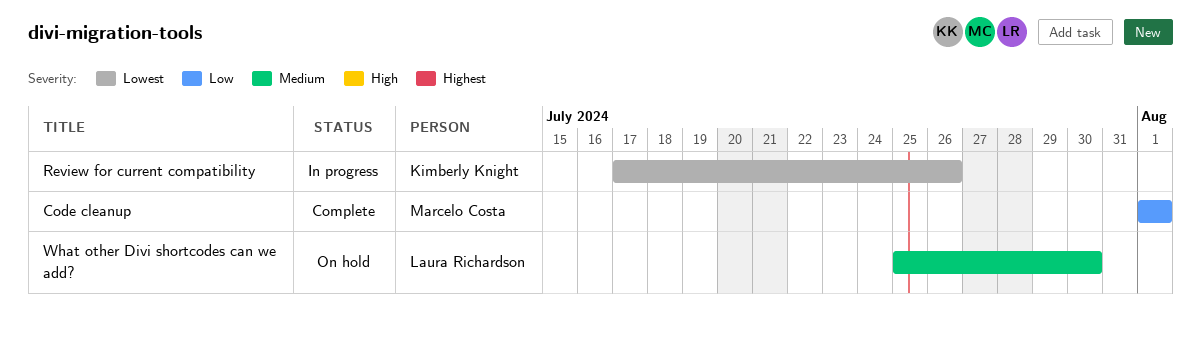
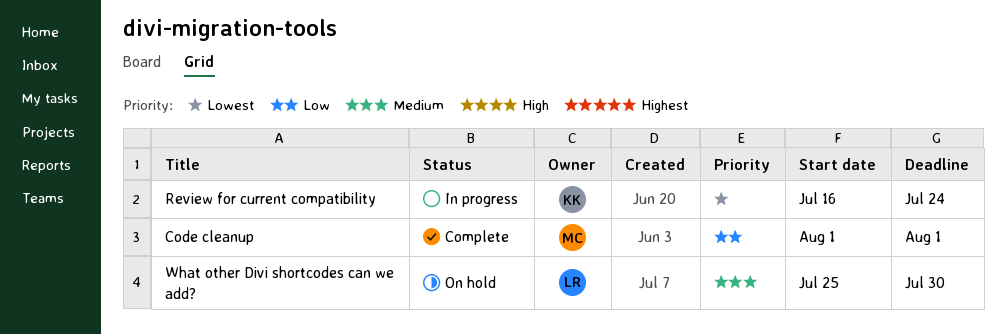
Review for current compatibility, start: Jul 17 -> Jul 16
Review for current compatibility, due: Jul 26 -> Jul 24

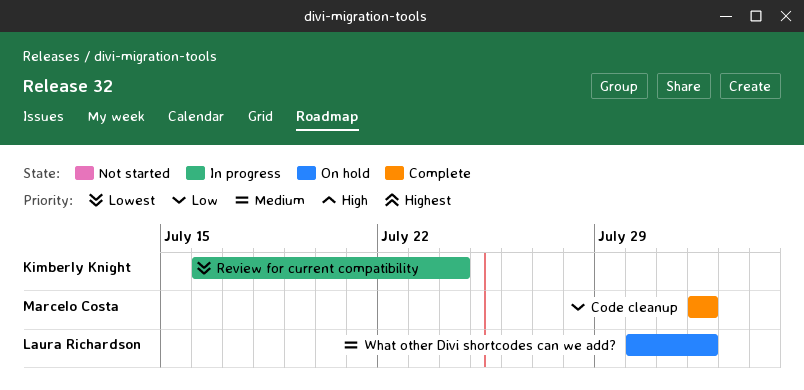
What other Divi shortcodes can we add?, start: Jul 25 -> Jul 30
What other Divi shortcodes can we add?, due: Jul 30 -> Aug 1

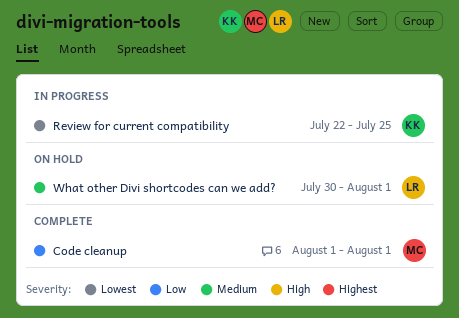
Review for current compatibility, start: Jul 16 -> Jul 22
Review for current compatibility, due: Jul 24 -> Jul 25

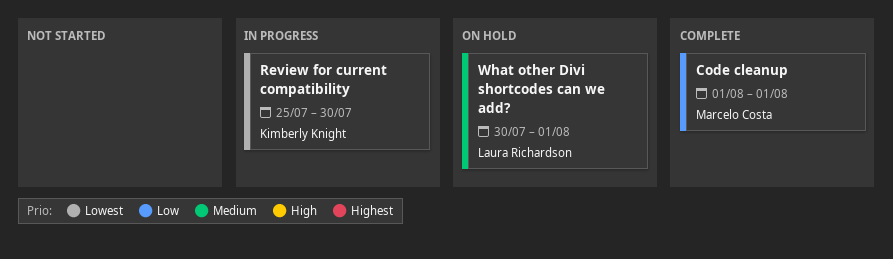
Review for current compatibility, start: Jul 22 -> Jul 25
Review for current compatibility, due: Jul 25 -> Jul 30

